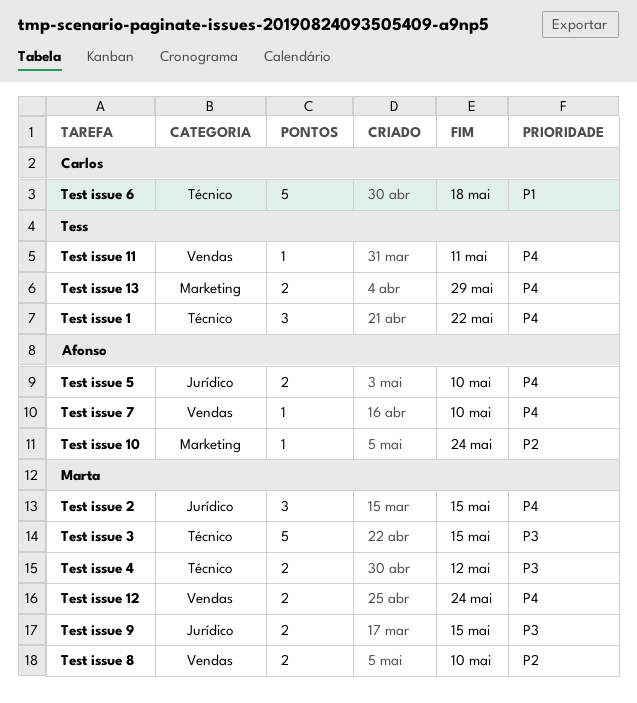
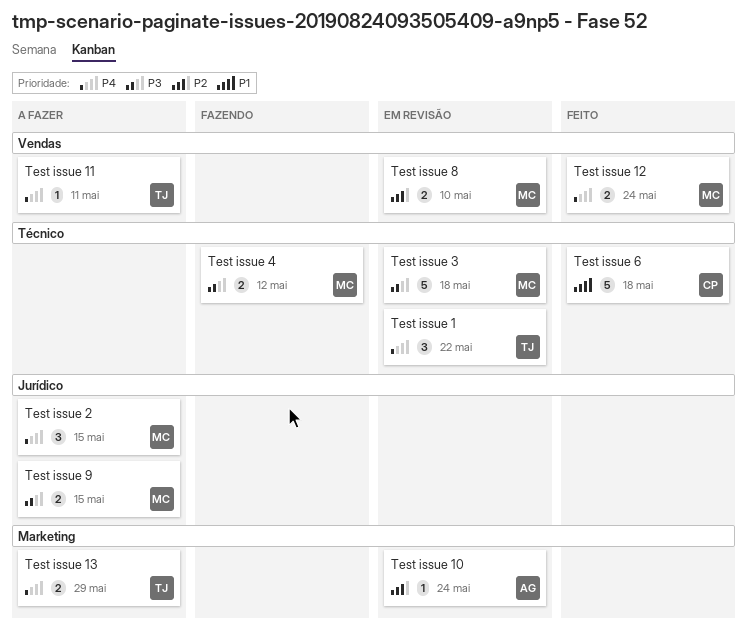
Test issue 3, due: May 15 -> May 18
Test issue 5: present -> none
Test issue 7: present -> none

